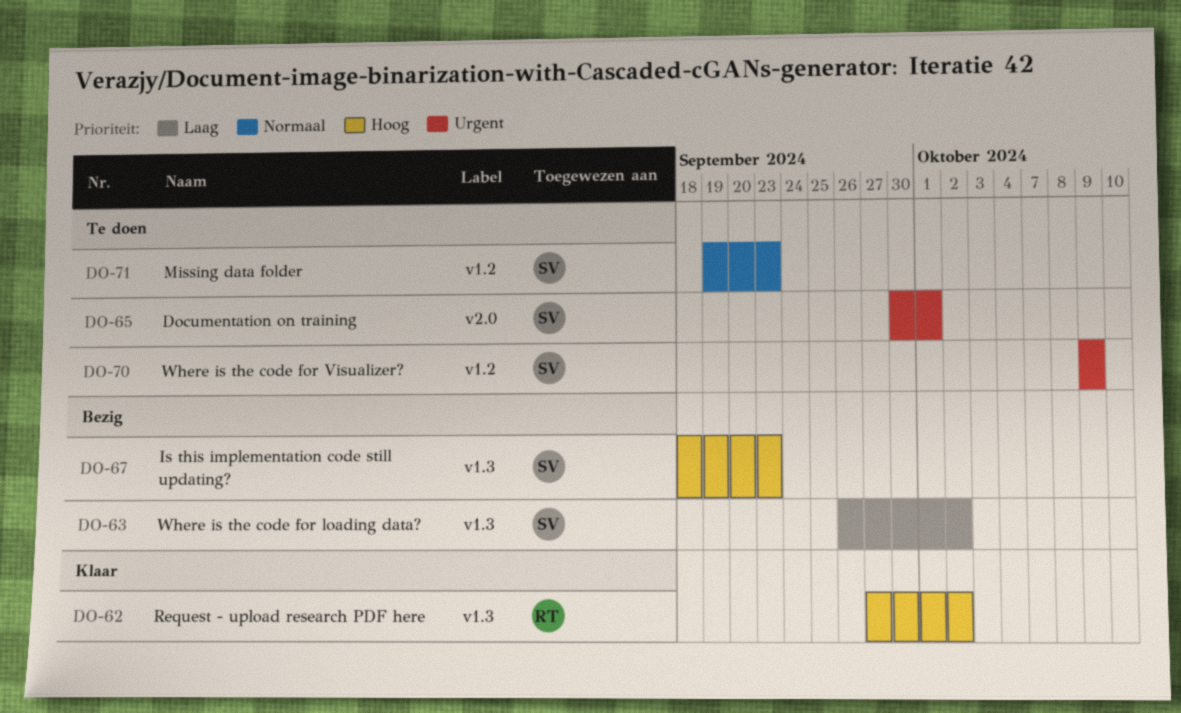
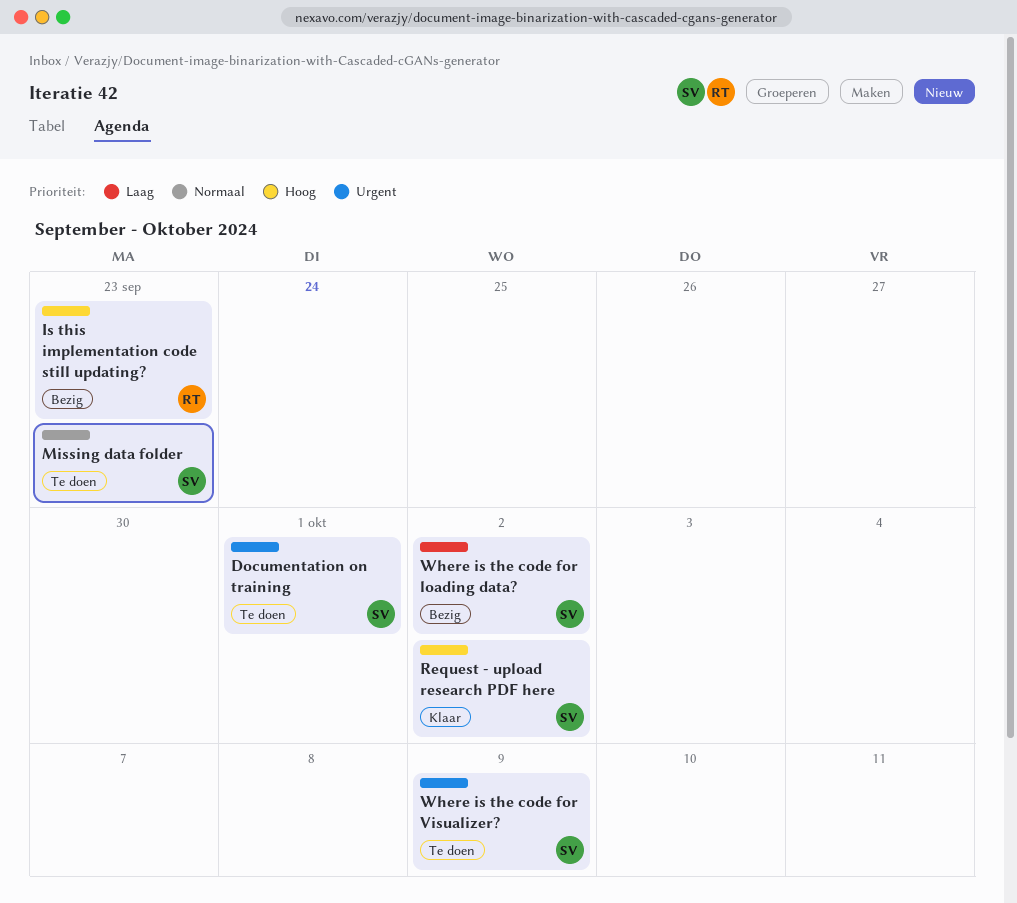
Is this implementation code still updating?, owner: SV -> RT
Request - upload research PDF here, owner: RT -> SV

